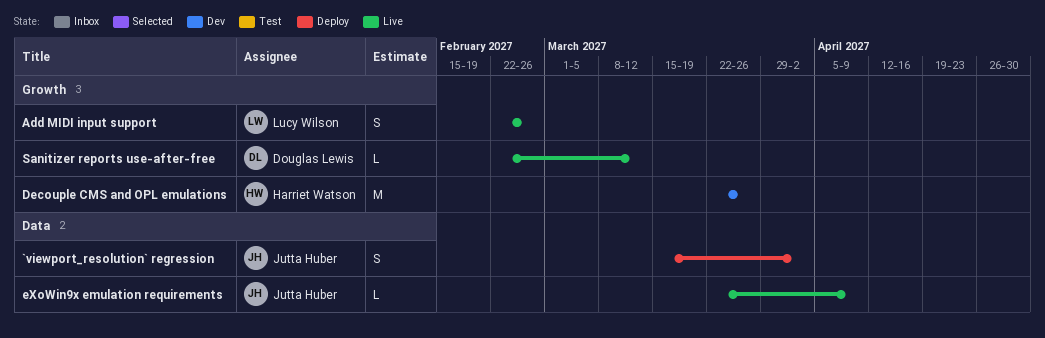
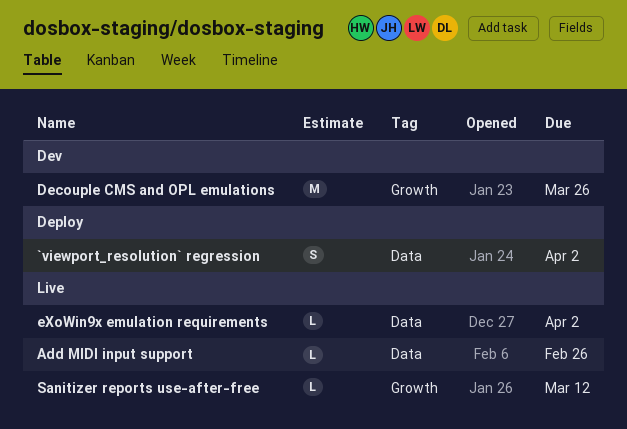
Add MIDI input support, label: Growth -> Data
Add MIDI input support, estimate: S -> L
eXoWin9x emulation requirements, due: Apr 9 -> Apr 2

